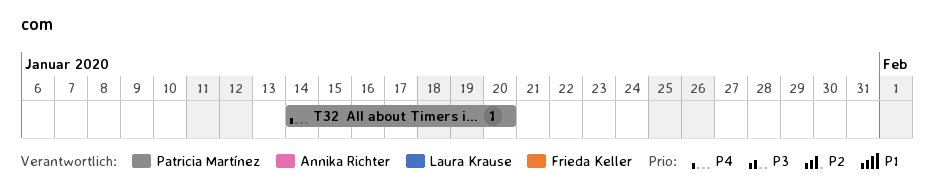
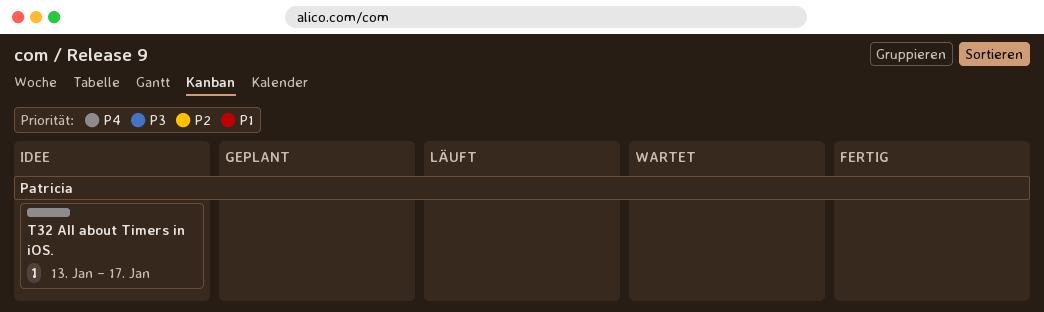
T32, start: Jan 14 -> Jan 13
T32, due: Jan 20 -> Jan 17

